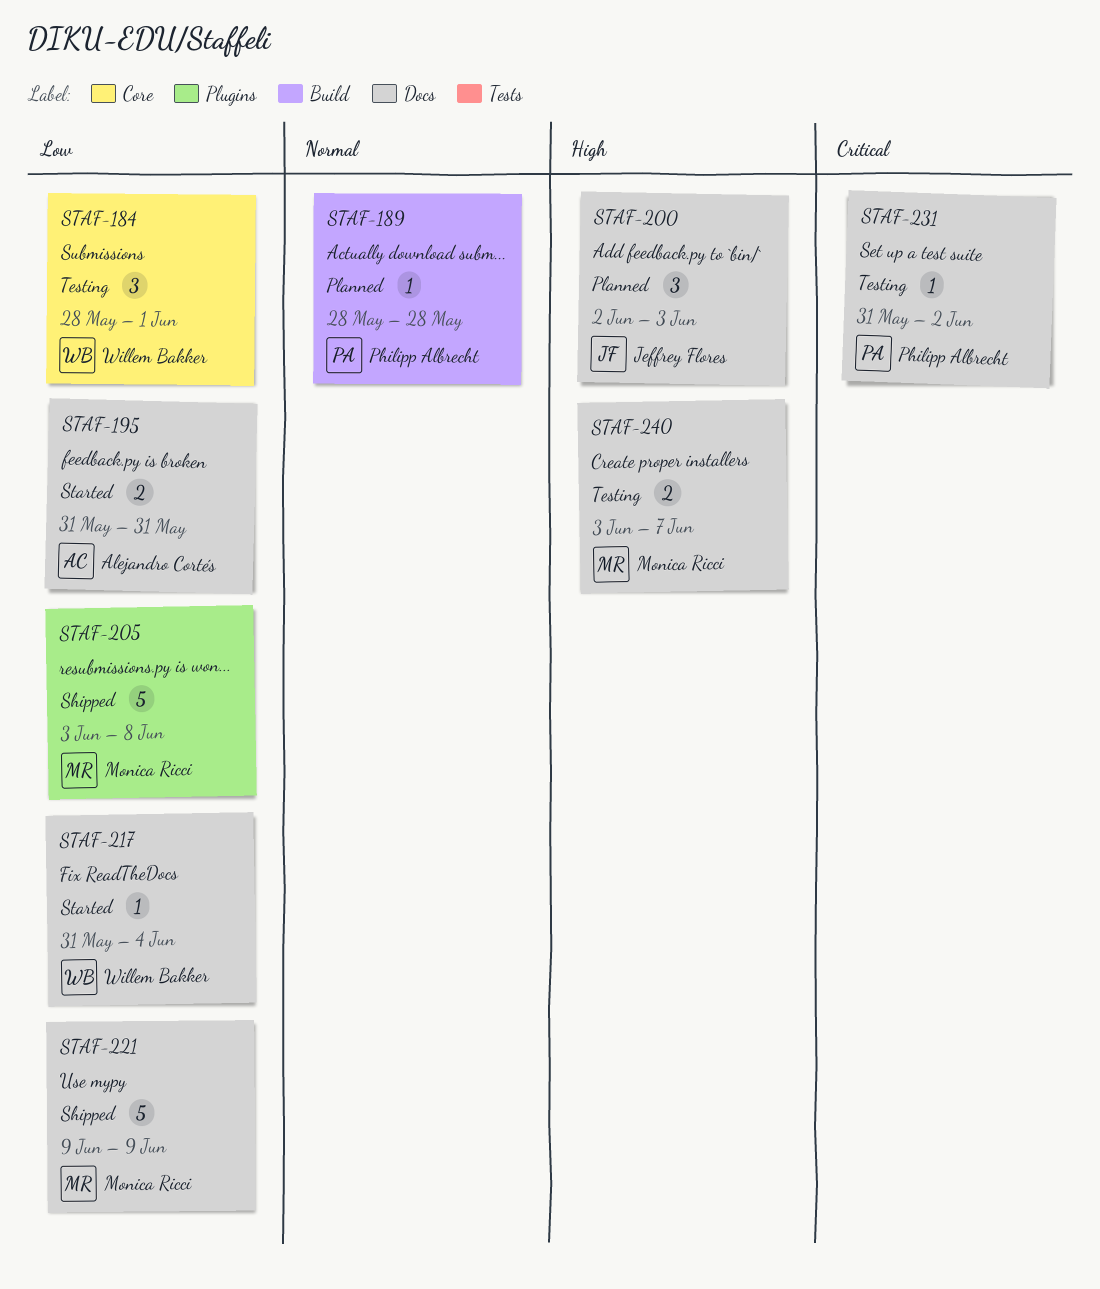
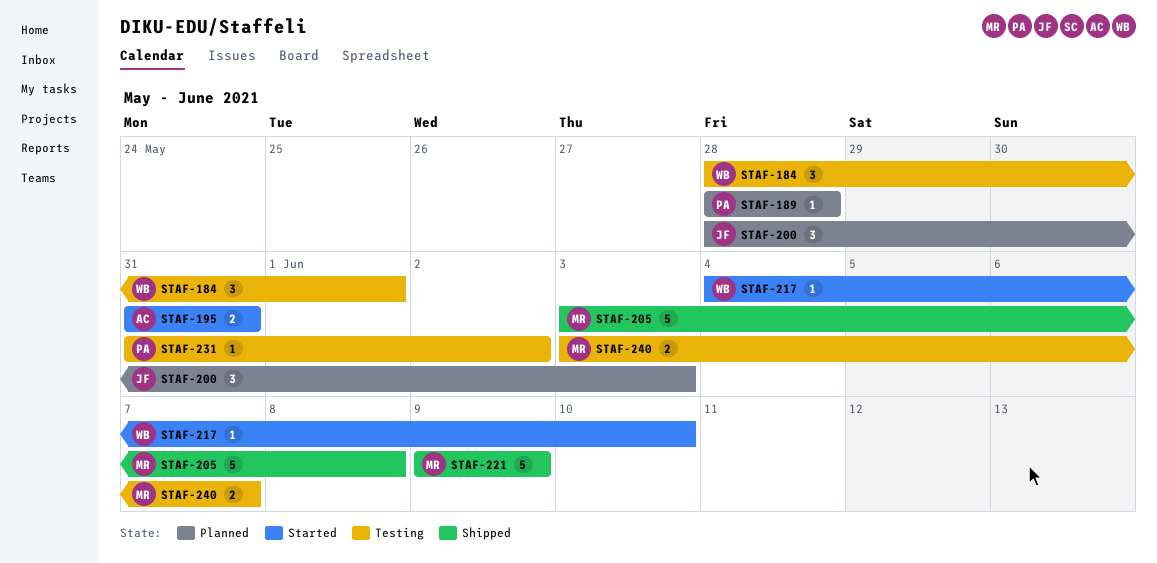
STAF-200, start: Jun 2 -> May 28
STAF-217, start: May 31 -> Jun 4
STAF-217, due: Jun 4 -> Jun 10

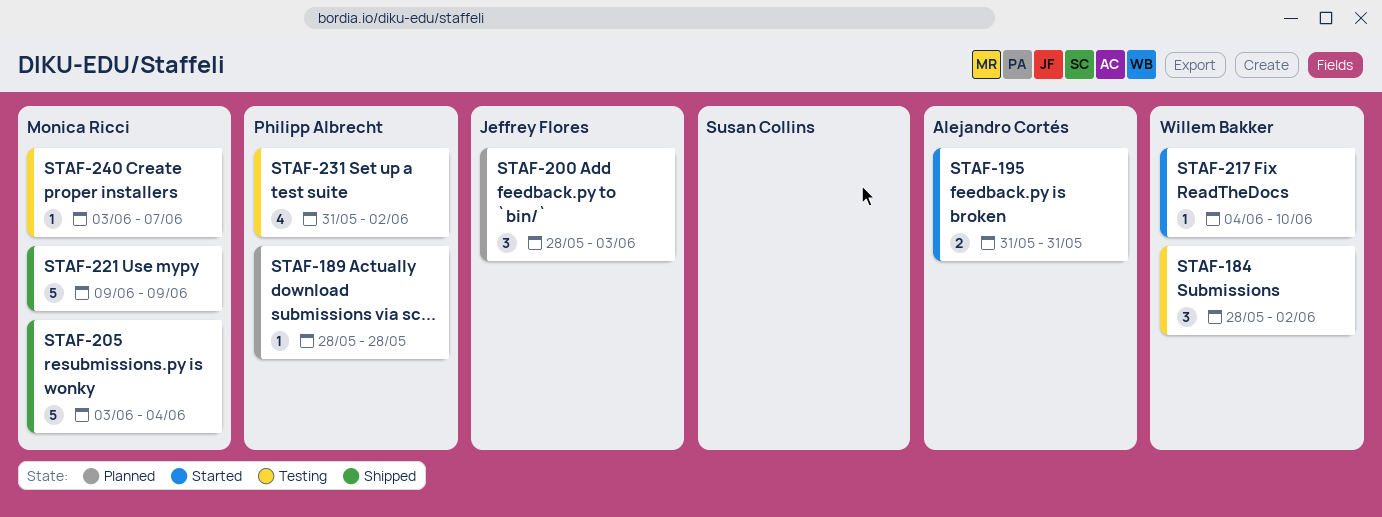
STAF-184, due: Jun 1 -> Jun 2
STAF-205, due: Jun 8 -> Jun 4
STAF-231, estimate: 1 -> 4
STAF-240, estimate: 2 -> 1

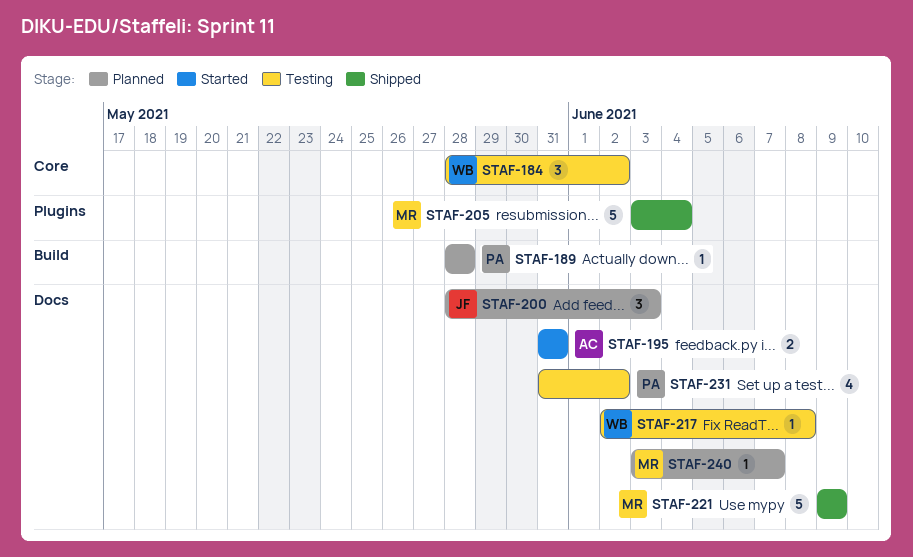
STAF-217, status: Started -> Testing
STAF-217, start: Jun 4 -> Jun 2
STAF-217, due: Jun 10 -> Jun 8
STAF-240, status: Testing -> Planned

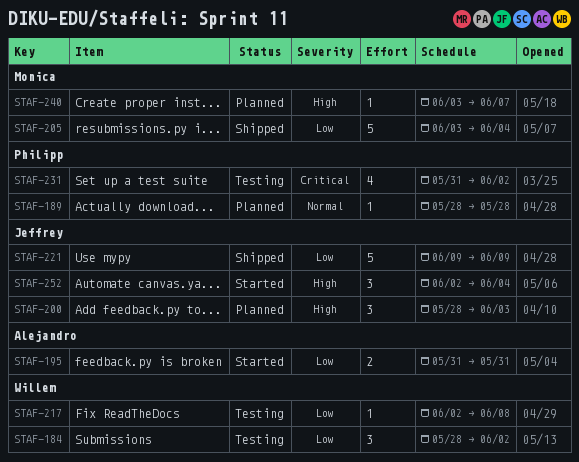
STAF-221, owner: Monica -> Jeffrey
STAF-252: none -> present

